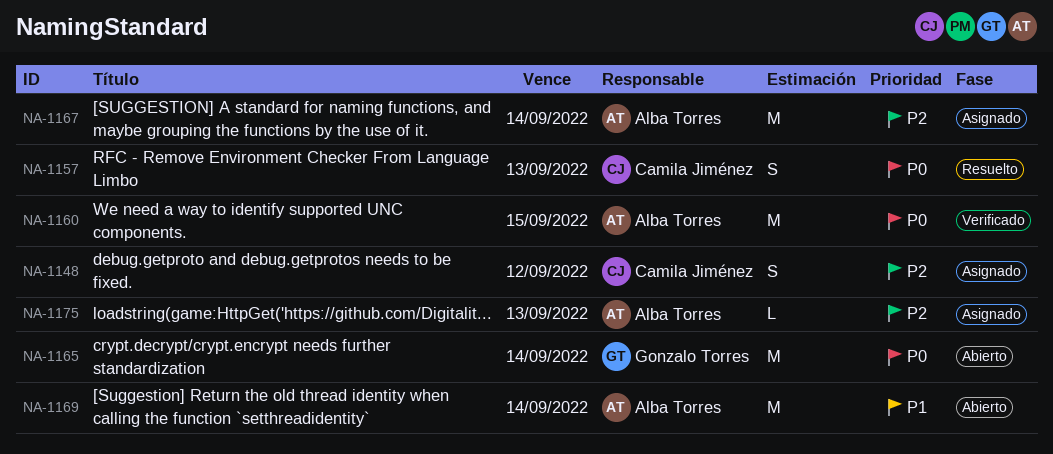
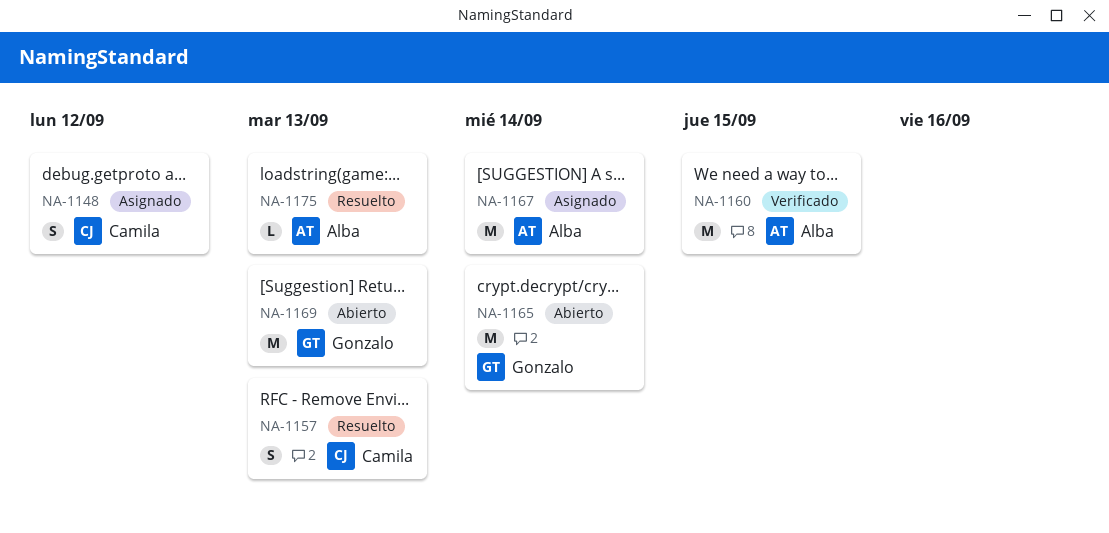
NA-1169, owner: Alba Torres -> Gonzalo Torres
NA-1169, due: Sep 14 -> Sep 13
NA-1175, status: Asignado -> Resuelto

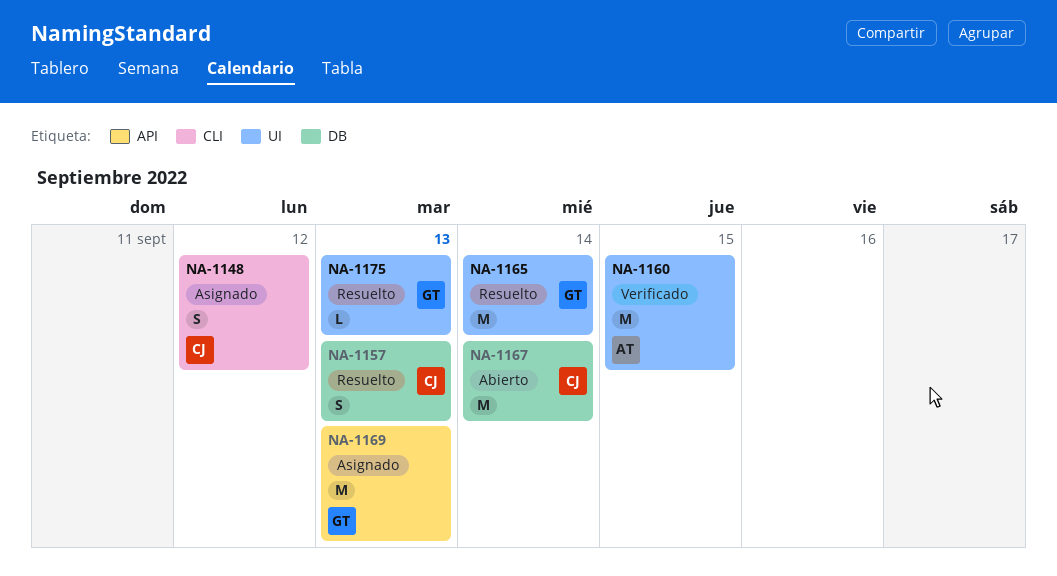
NA-1165, status: Abierto -> Resuelto
NA-1167, status: Asignado -> Abierto
NA-1167, owner: Alba -> Camila
NA-1169, status: Abierto -> Asignado
NA-1175, owner: Alba -> Gonzalo

